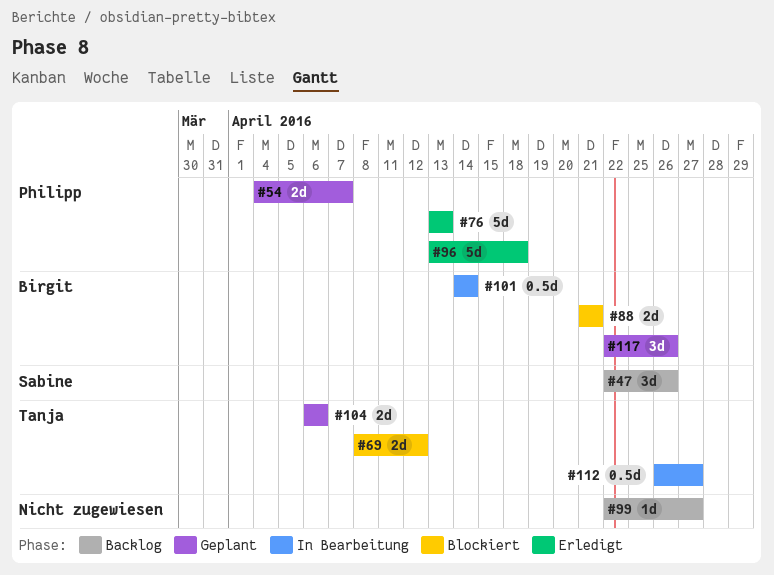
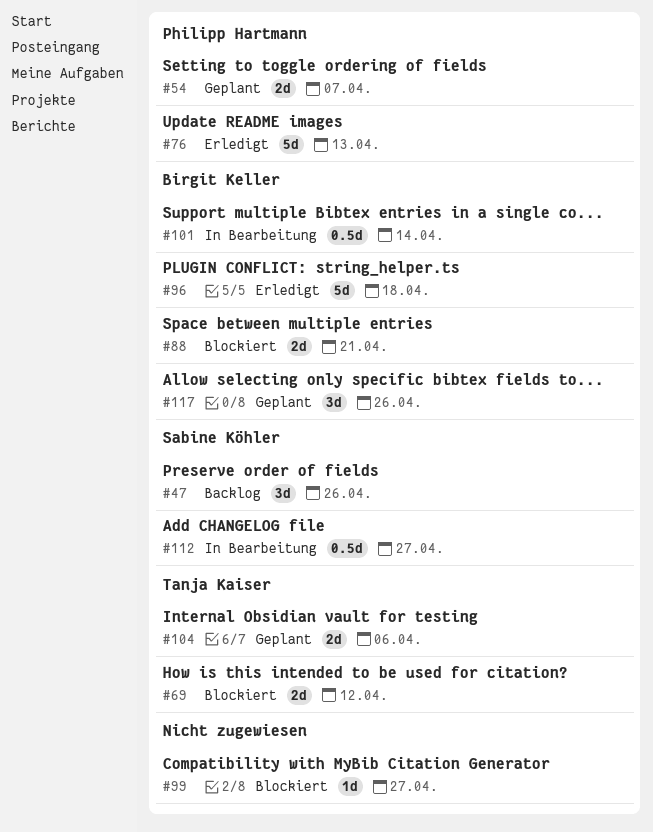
#96, owner: Philipp Hartmann -> Birgit Keller
#99, status: Backlog -> Blockiert
#112, owner: Tanja Kaiser -> Sabine Köhler

